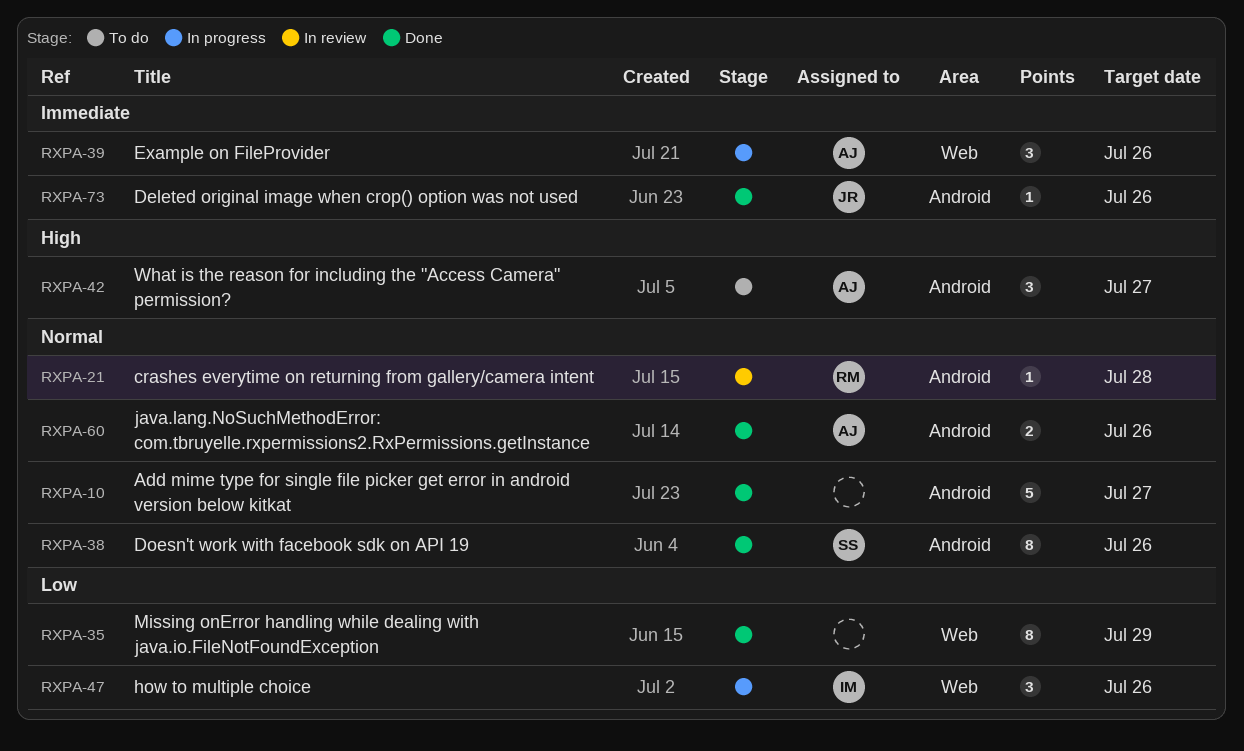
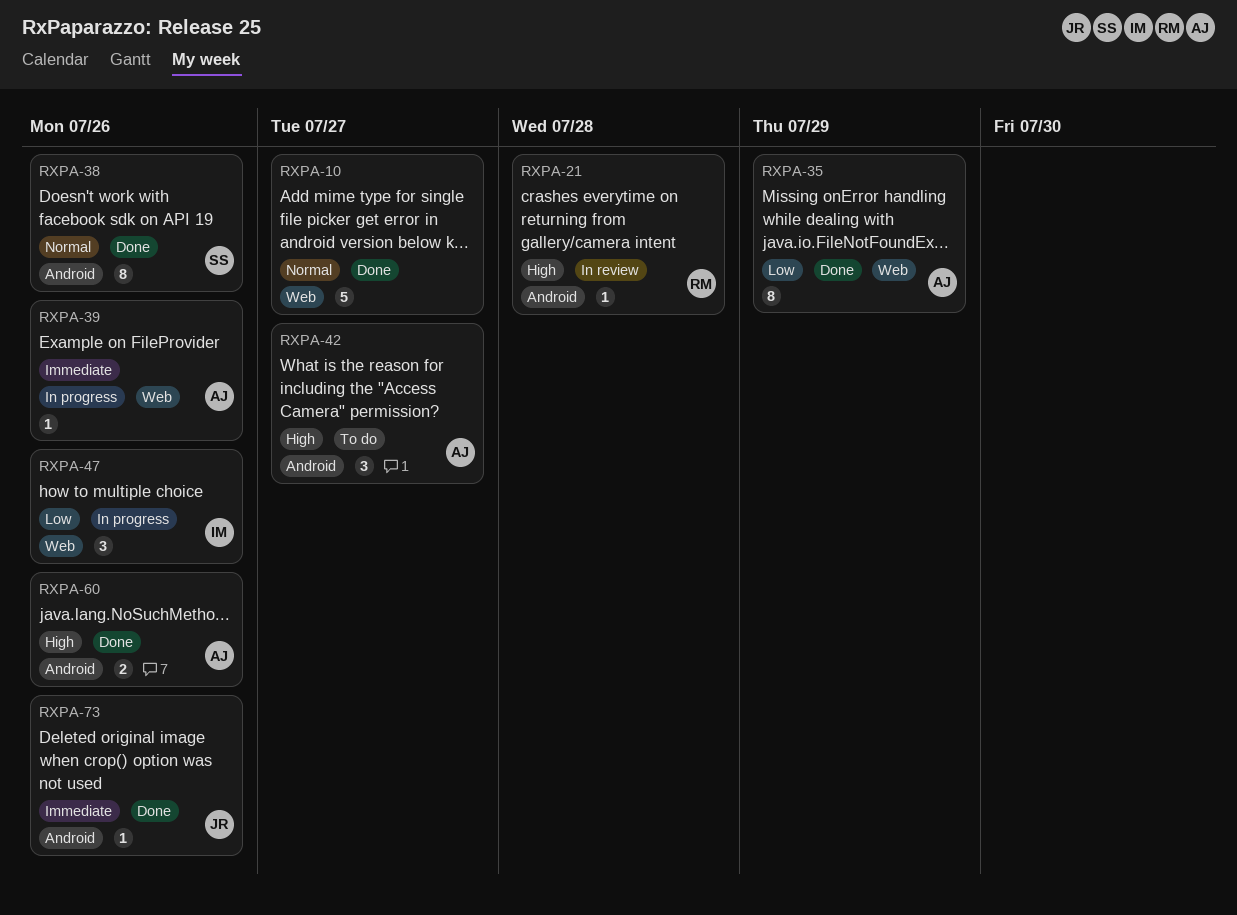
RXPA-10, label: Android -> Web
RXPA-21, priority: Normal -> High
RXPA-35, owner: none -> AJ
RXPA-39, estimate: 3 -> 1
RXPA-60, priority: Normal -> High

